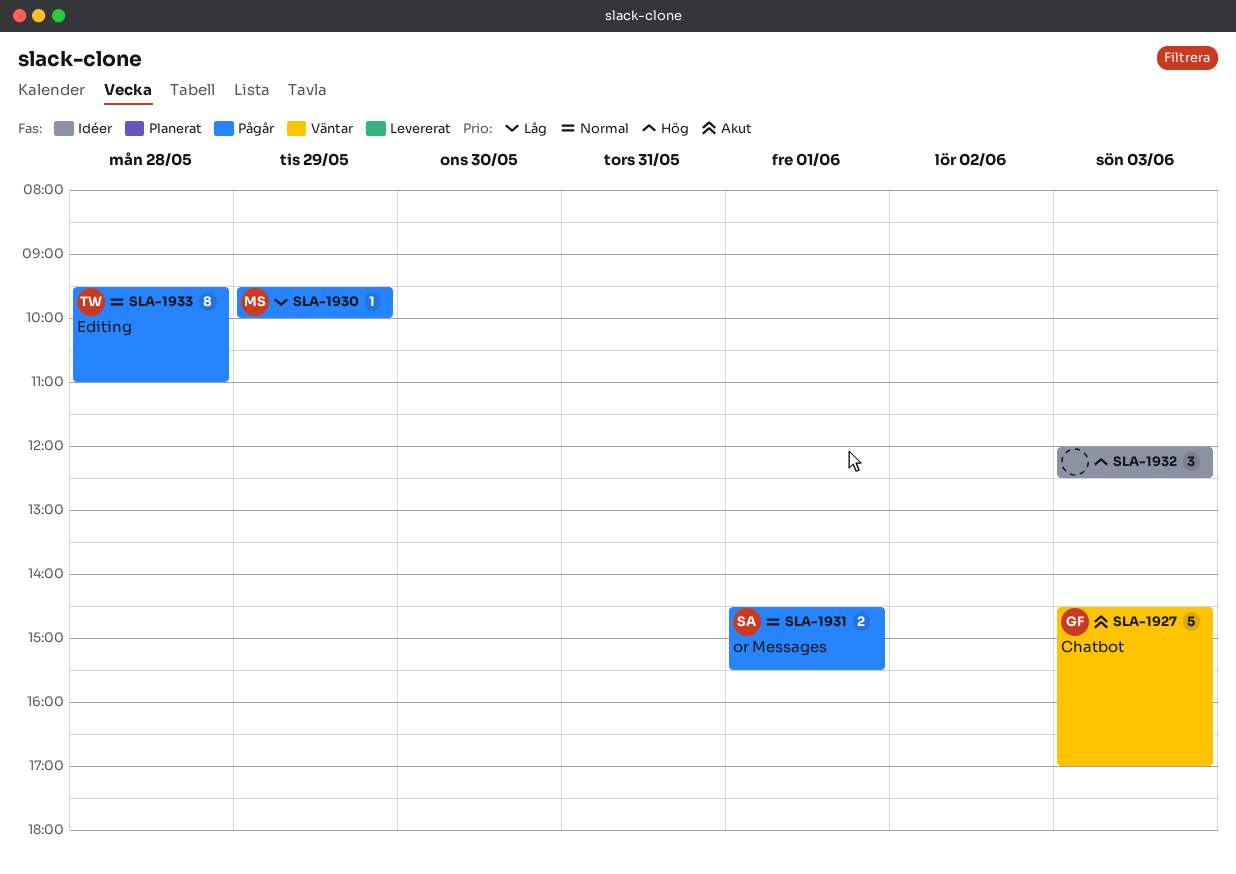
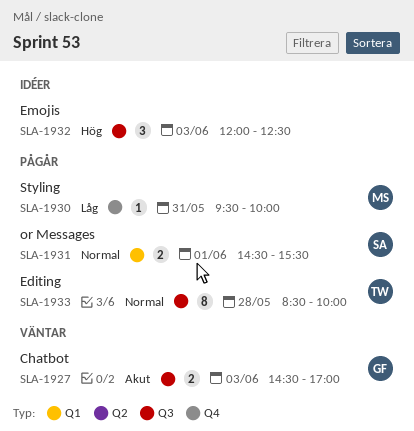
SLA-1927, estimate: 5 -> 2
SLA-1930, day: May 29 -> May 31
SLA-1933, begins: 09:30 -> 08:30
SLA-1933, ends: 11:00 -> 10:00

